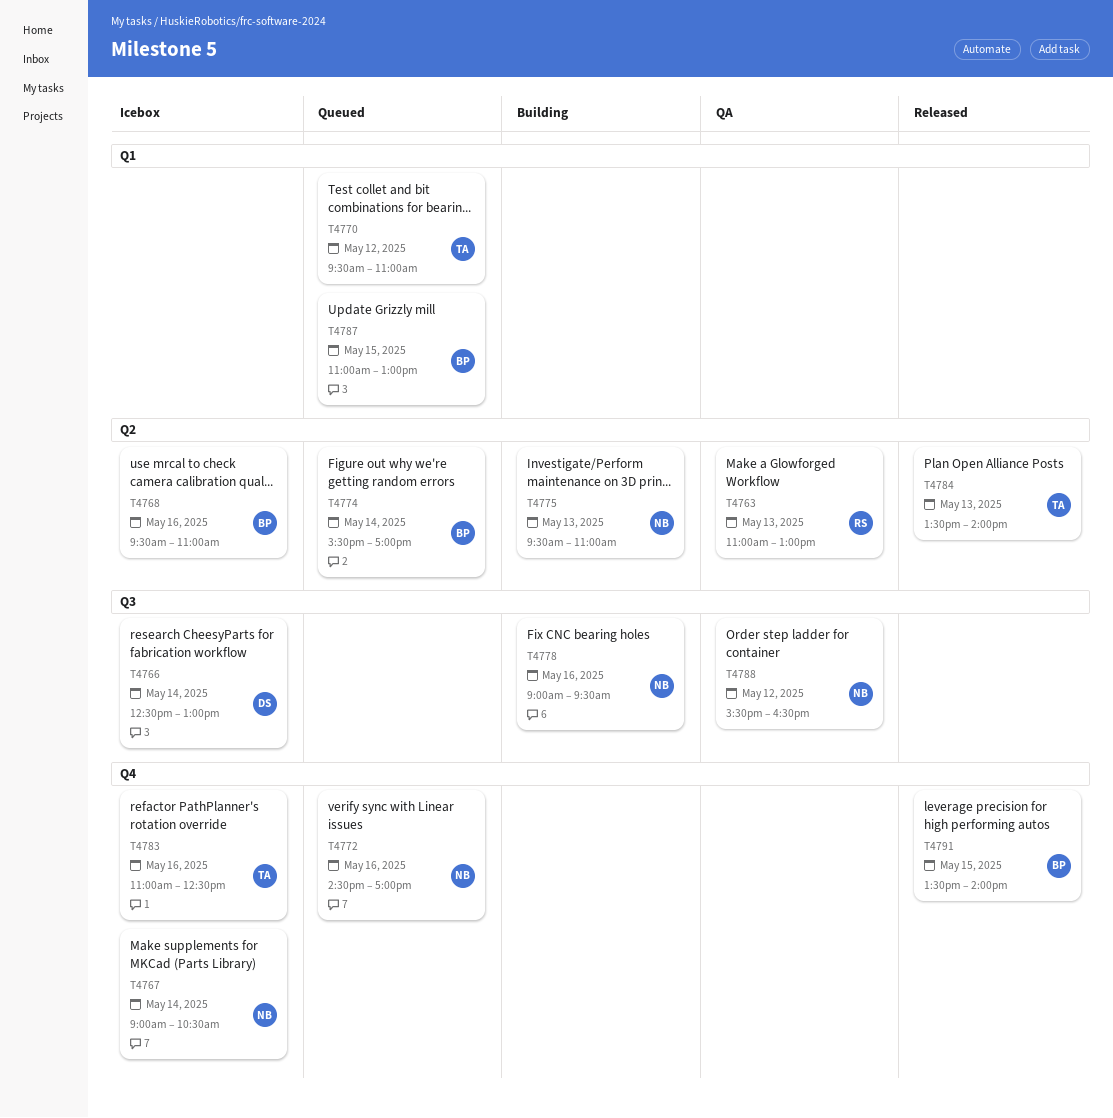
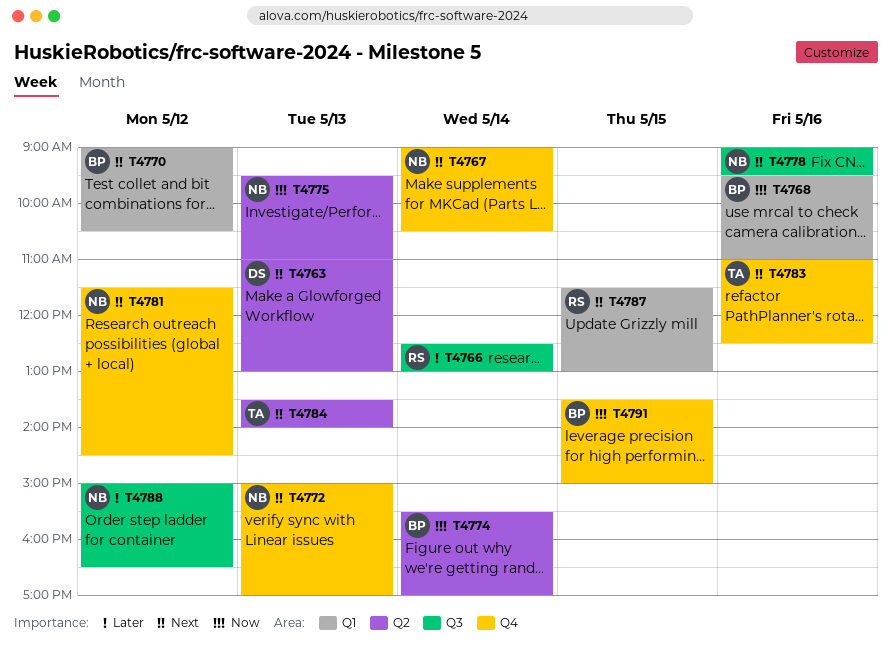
T4763, owner: RS -> DS
T4766, owner: DS -> RS
T4768, label: Q2 -> Q1
T4770, owner: TA -> BP
T4770, begins: 09:30 -> 09:00
T4770, ends: 11:00 -> 10:30
T4772, day: May 16 -> May 13
T4772, begins: 14:30 -> 15:00
T4781: none -> present
T4787, owner: BP -> RS
T4787, begins: 11:00 -> 11:30
T4788, begins: 15:30 -> 15:00
T4791, ends: 14:00 -> 15:00

